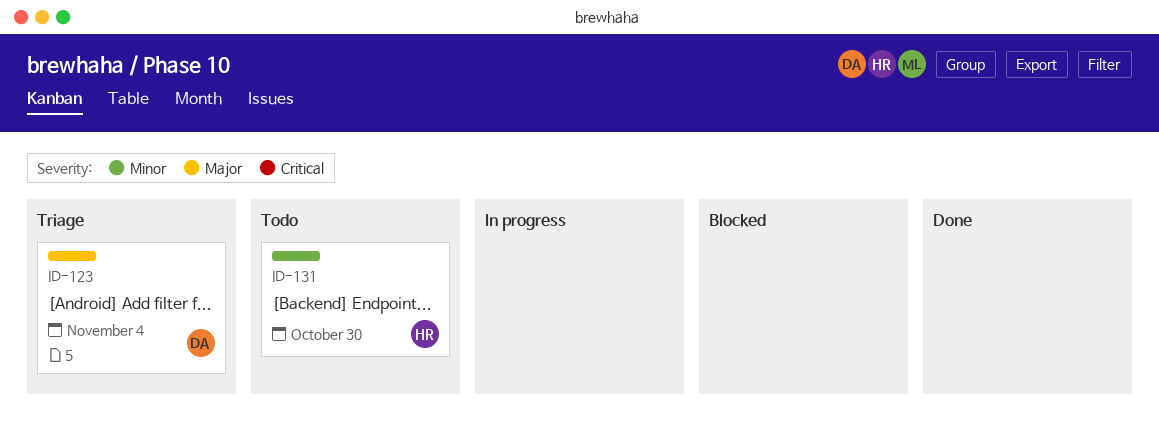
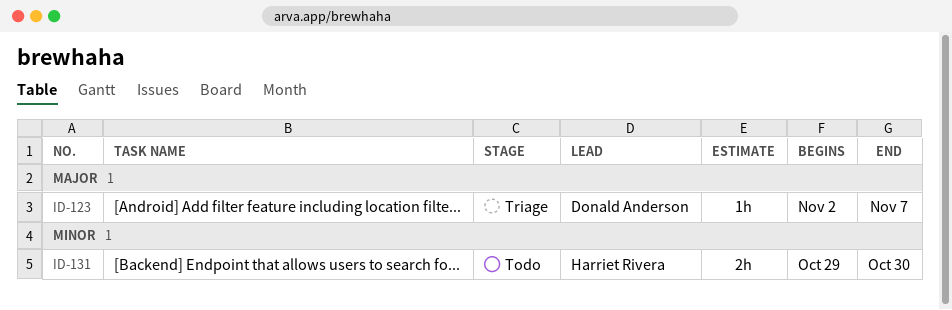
ID-123, due: Nov 4 -> Nov 7

